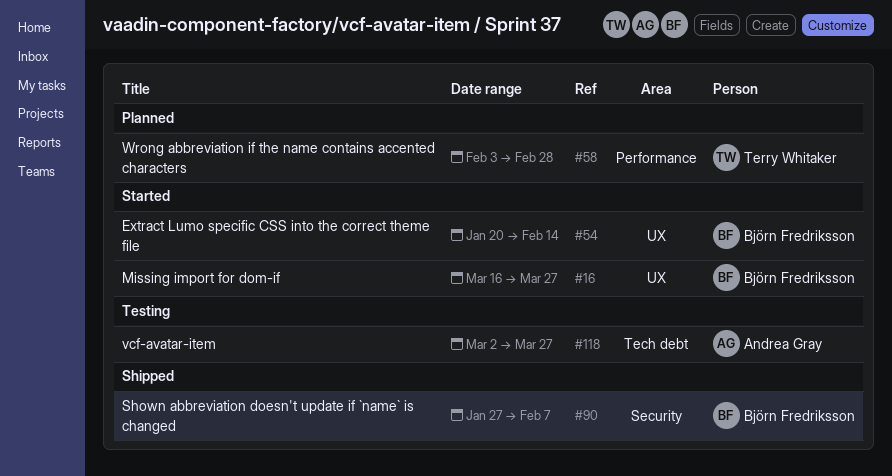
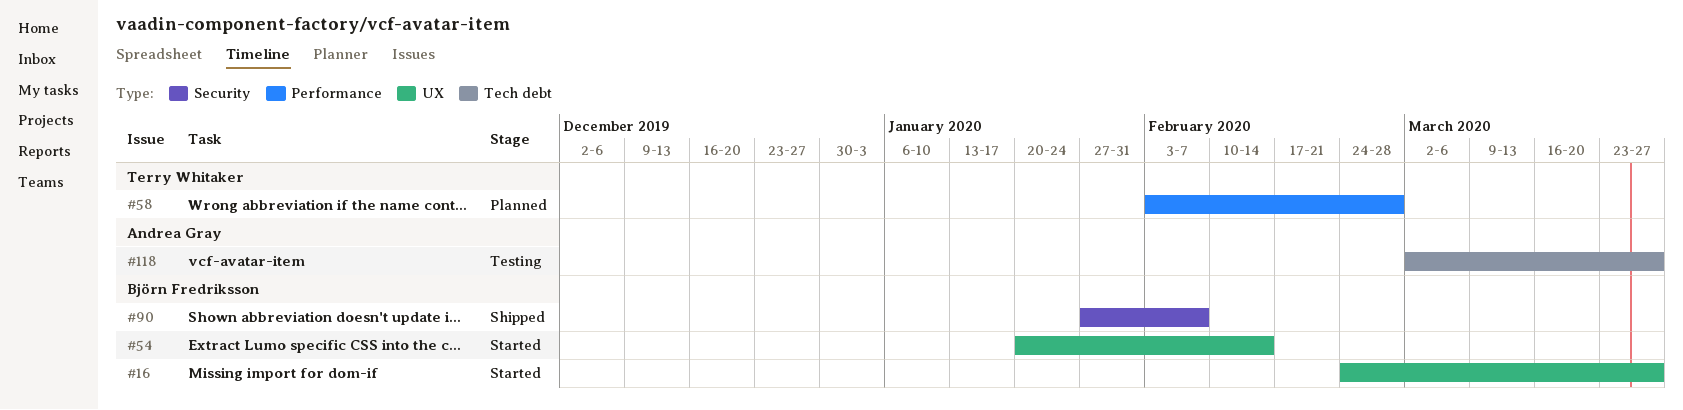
#16, start: Mar 16 -> Feb 24

